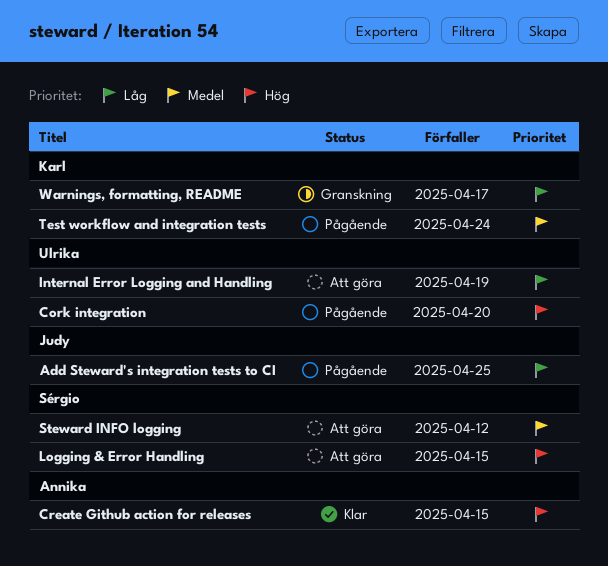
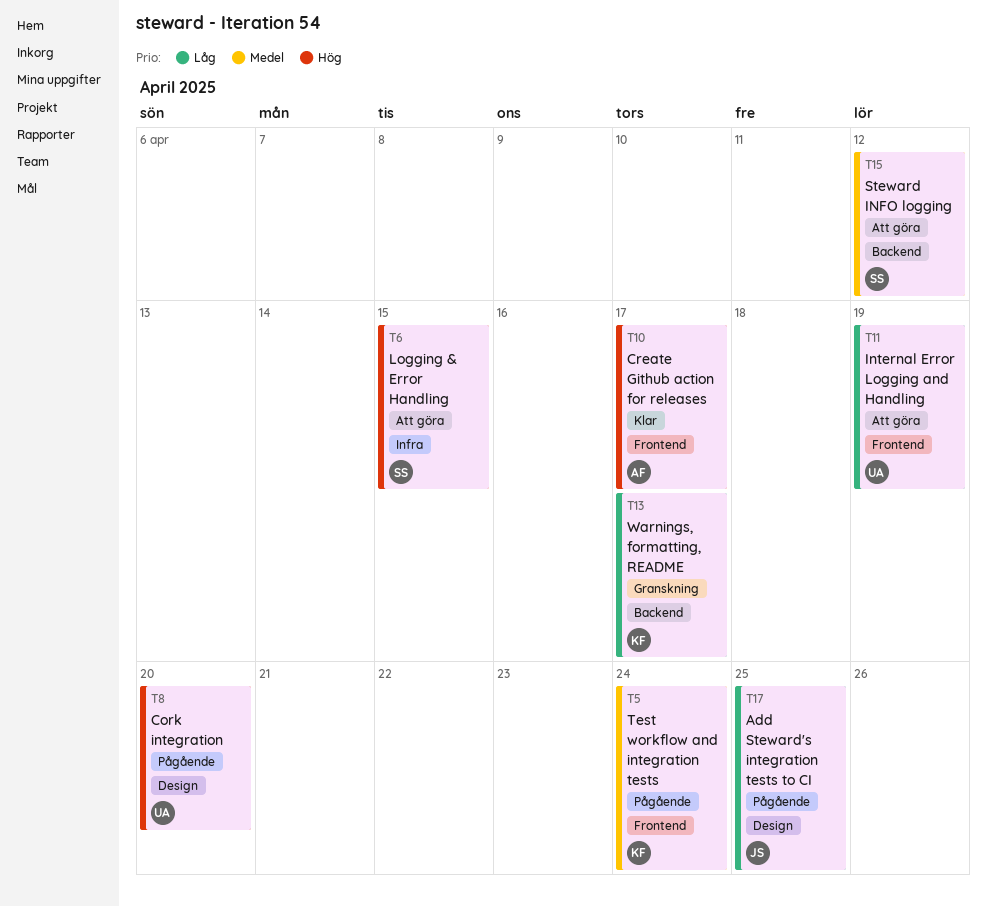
Create Github action for releases, due: Apr 15 -> Apr 17

